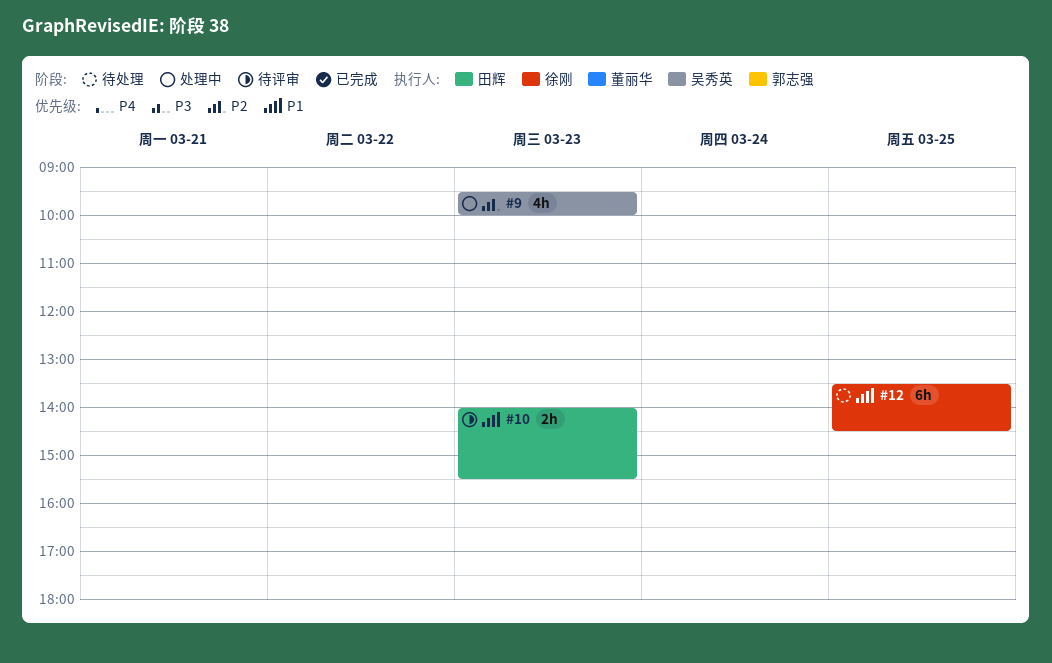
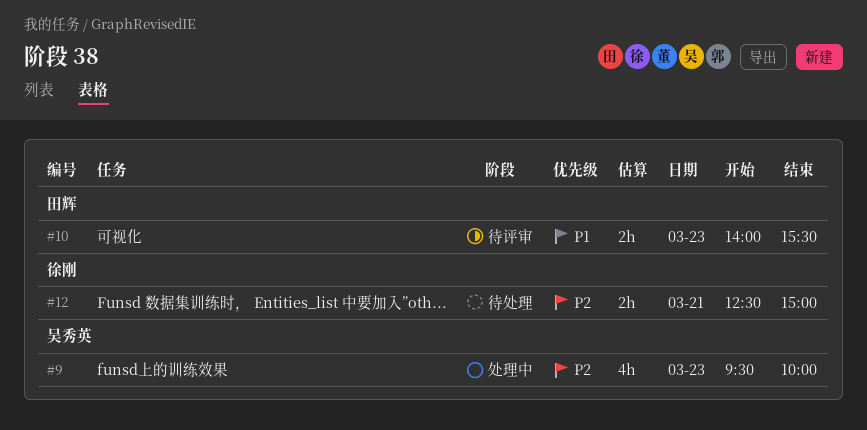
#12, priority: P1 -> P2
#12, estimate: 6h -> 2h
#12, day: Mar 25 -> Mar 21
#12, begins: 13:30 -> 12:30
#12, ends: 14:30 -> 15:00

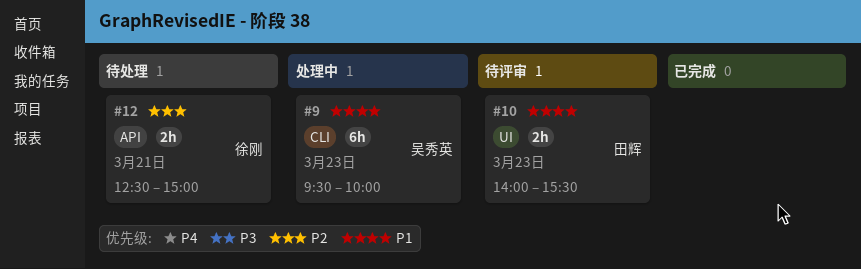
#9, priority: P2 -> P1
#9, estimate: 4h -> 6h

